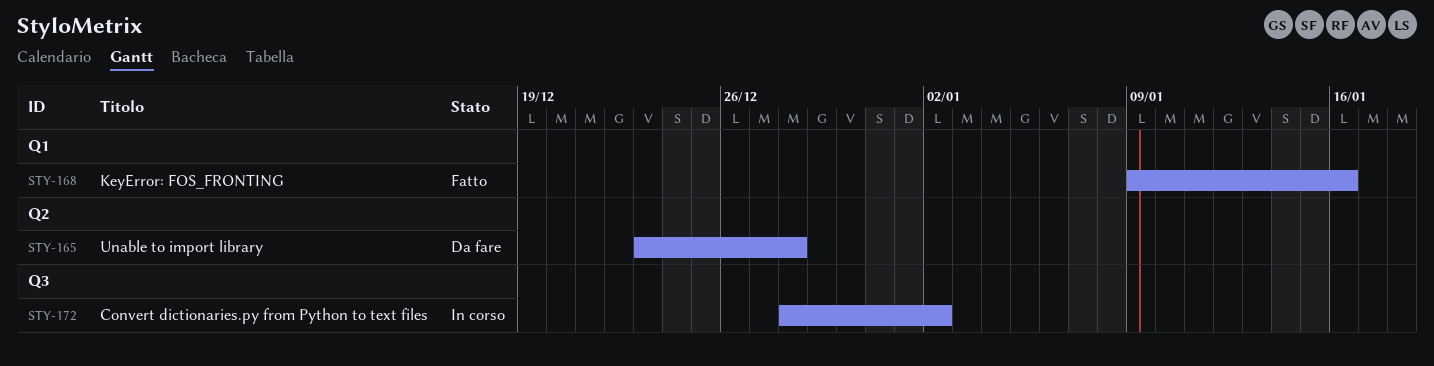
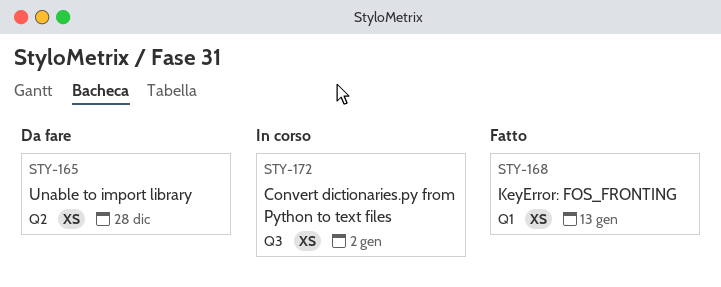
STY-168, due: Jan 16 -> Jan 13

